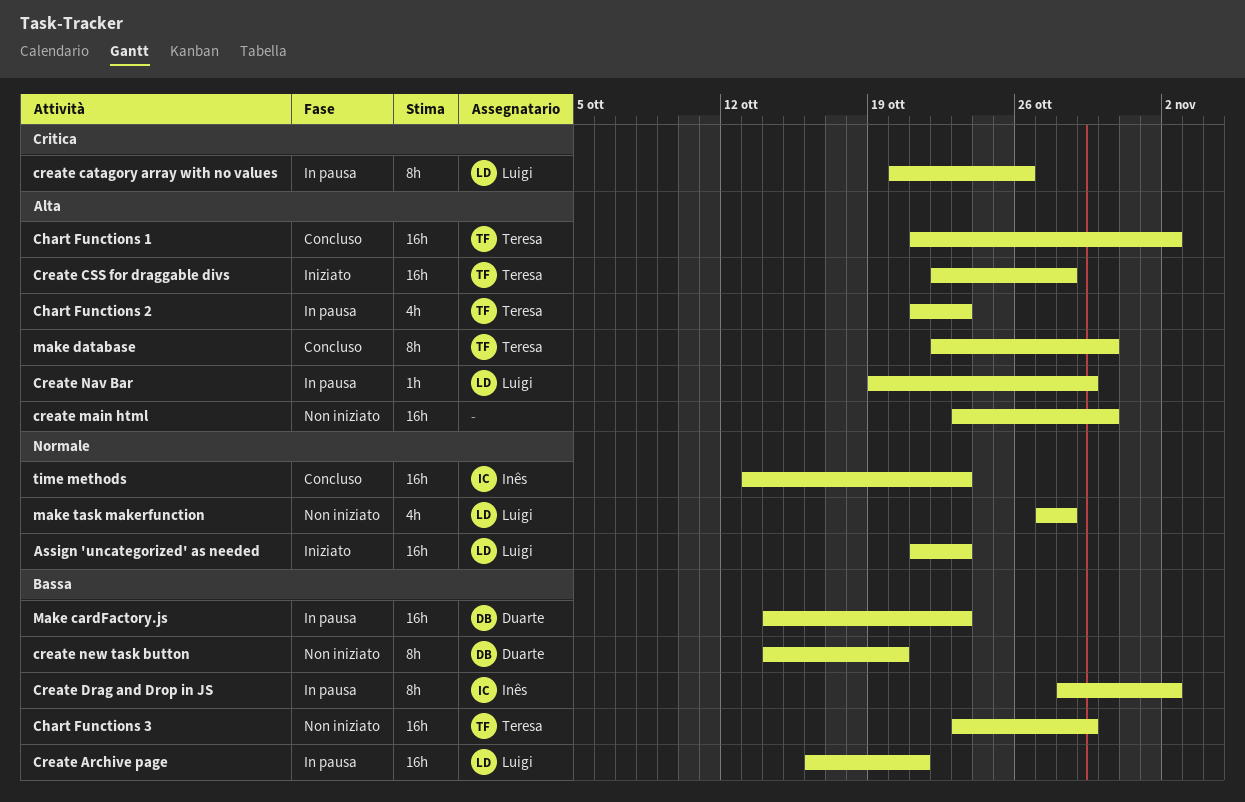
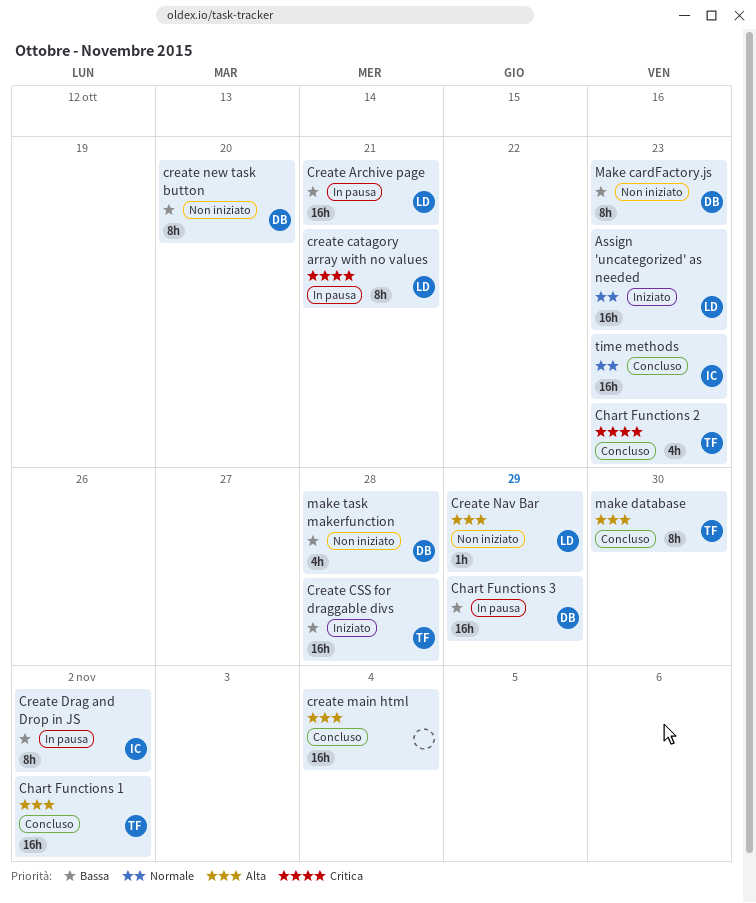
Chart Functions 2, status: In pausa -> Concluso
Chart Functions 2, priority: Alta -> Critica
Chart Functions 3, status: Non iniziato -> In pausa
Chart Functions 3, owner: Teresa -> Duarte
create catagory array with no values, due: Oct 26 -> Oct 21
Create CSS for draggable divs, priority: Alta -> Bassa
create main html, status: Non iniziato -> Concluso
create main html, due: Oct 30 -> Nov 4
Create Nav Bar, status: In pausa -> Non iniziato
Make cardFactory.js, status: In pausa -> Non iniziato
Make cardFactory.js, estimate: 16h -> 8h
make task makerfunction, owner: Luigi -> Duarte
make task makerfunction, priority: Normale -> Bassa

